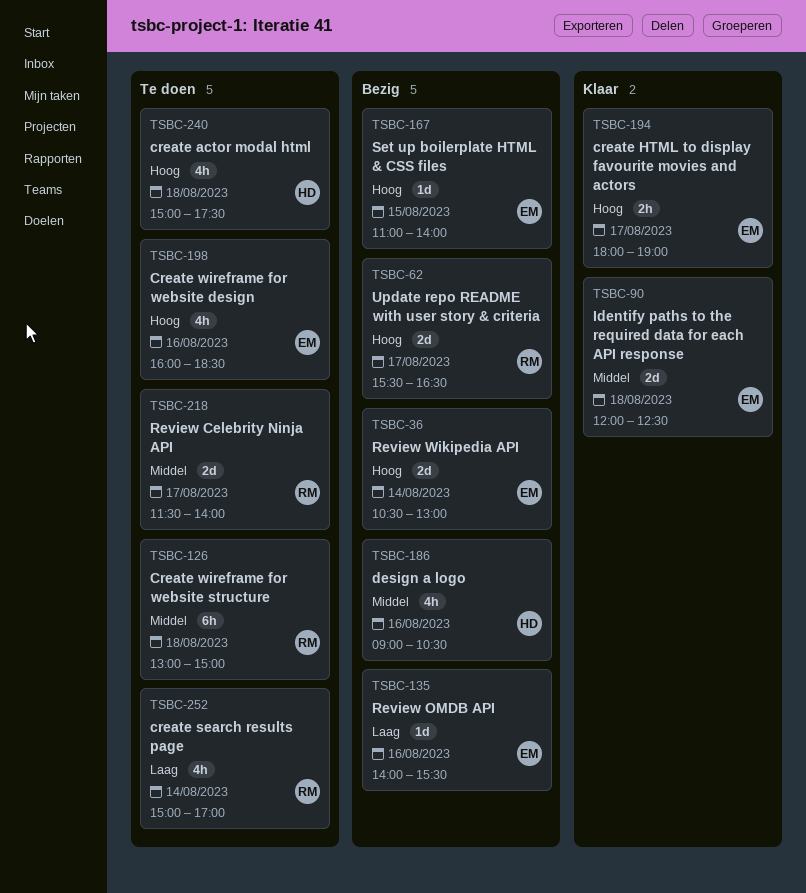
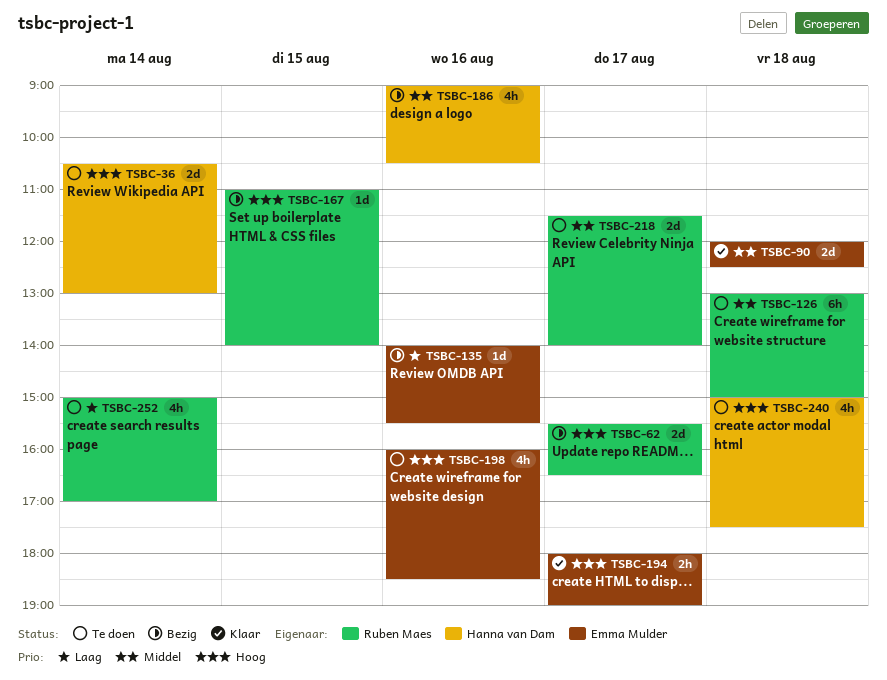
TSBC-36, status: Bezig -> Te doen
TSBC-36, owner: Emma Mulder -> Hanna van Dam
TSBC-167, owner: Emma Mulder -> Ruben Maes

